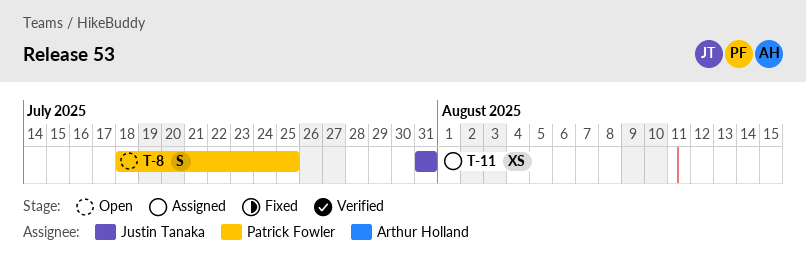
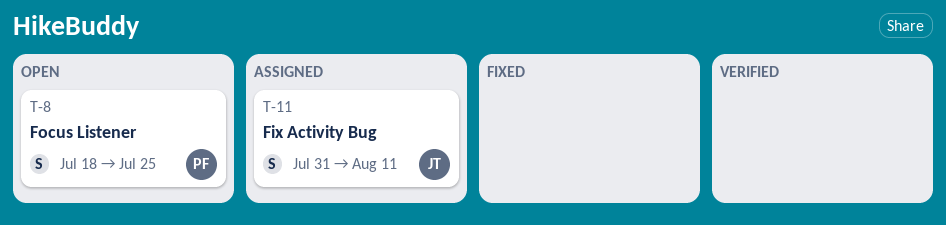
T-11, estimate: XS -> S
T-11, due: Jul 31 -> Aug 11

